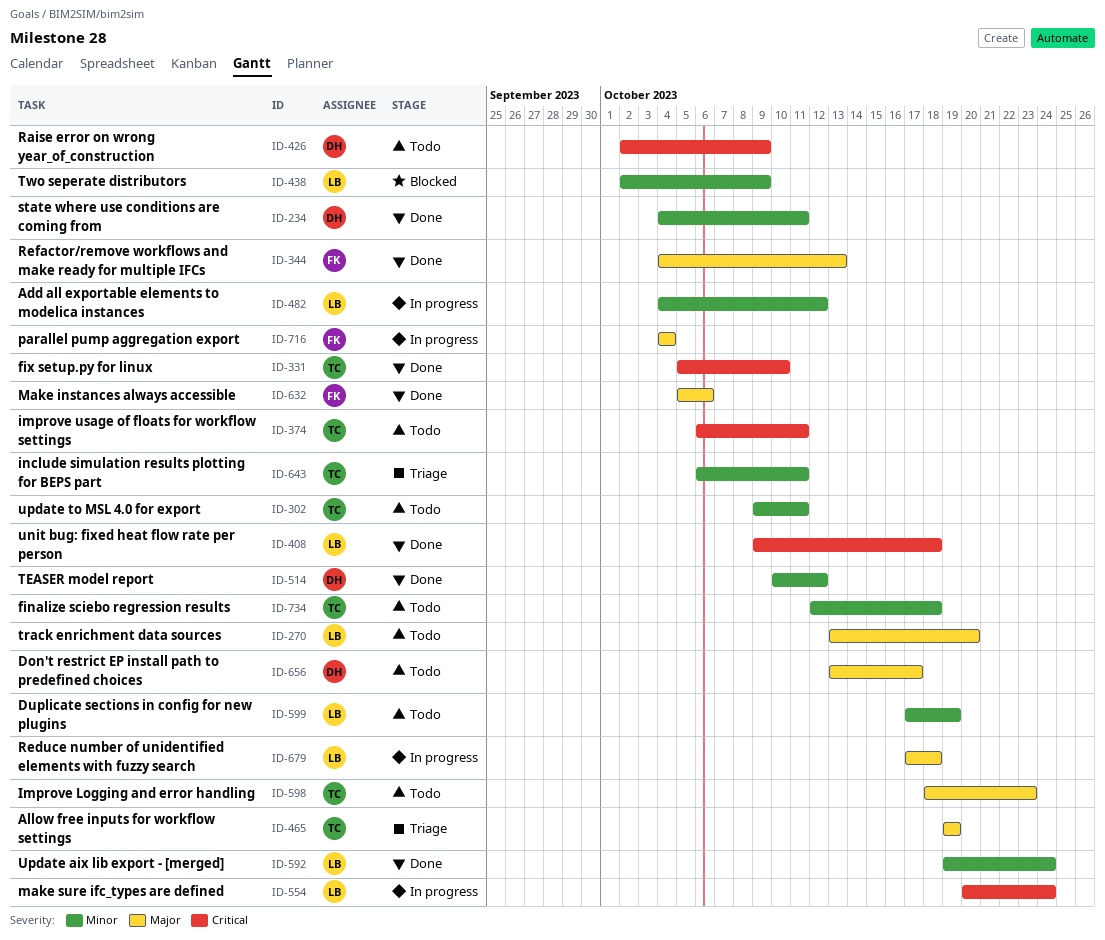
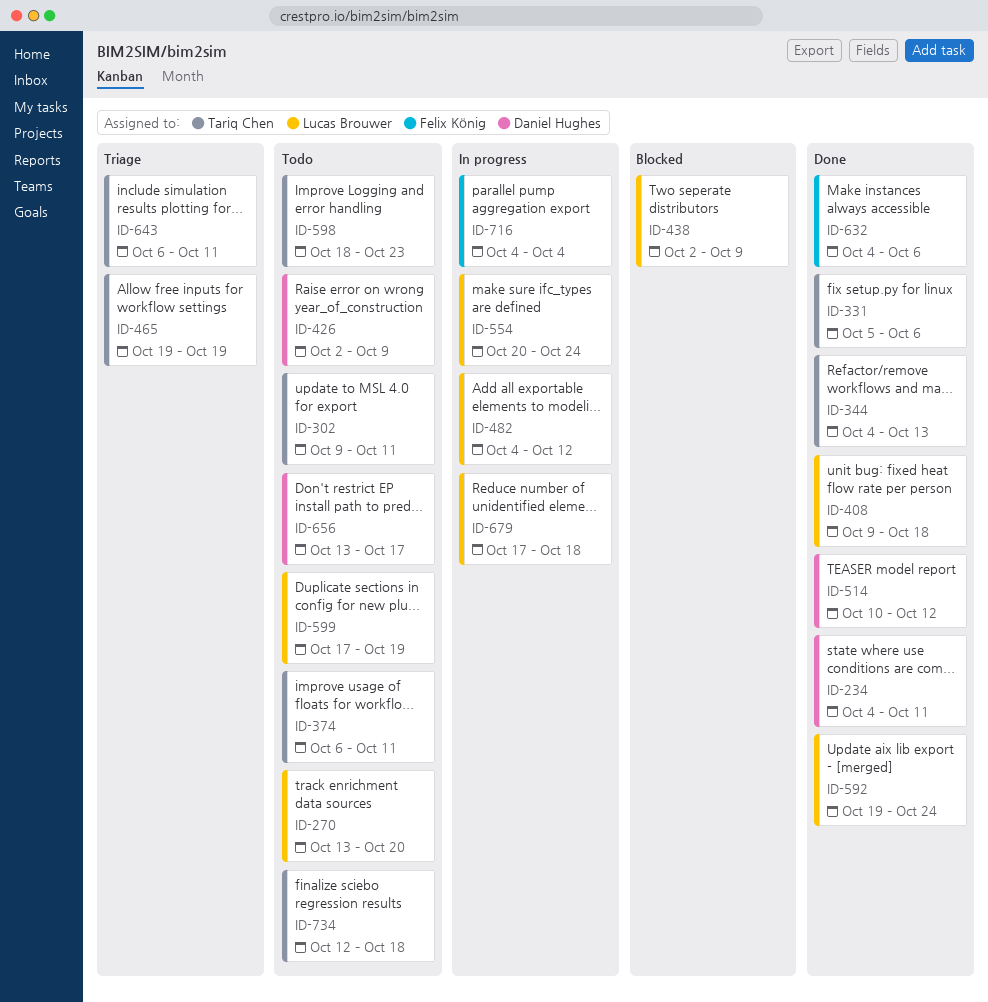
ID-331, due: Oct 10 -> Oct 6
ID-344, owner: Felix König -> Tariq Chen
ID-632, start: Oct 5 -> Oct 4

